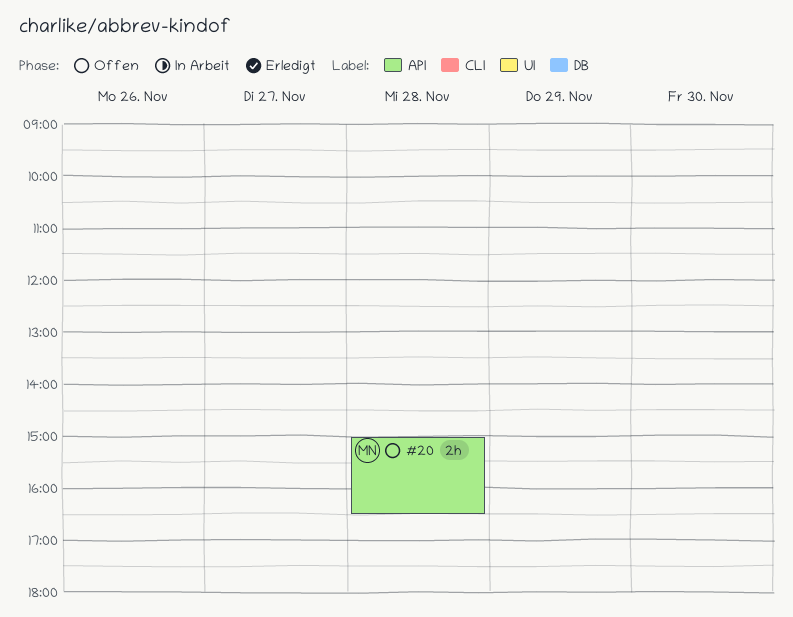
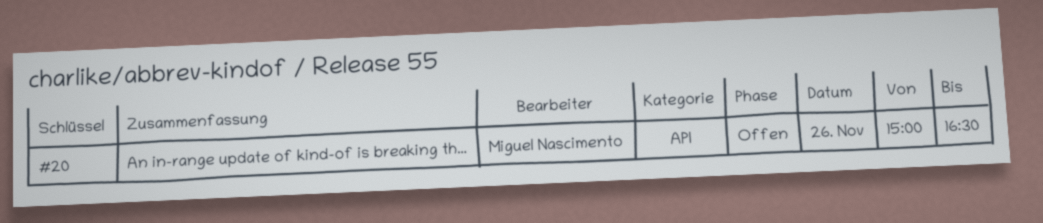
#20, day: Nov 28 -> Nov 26

